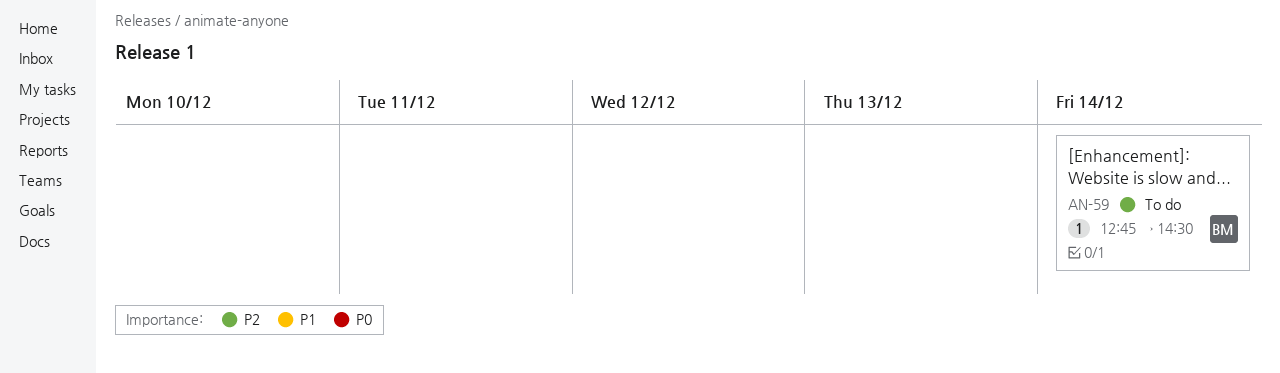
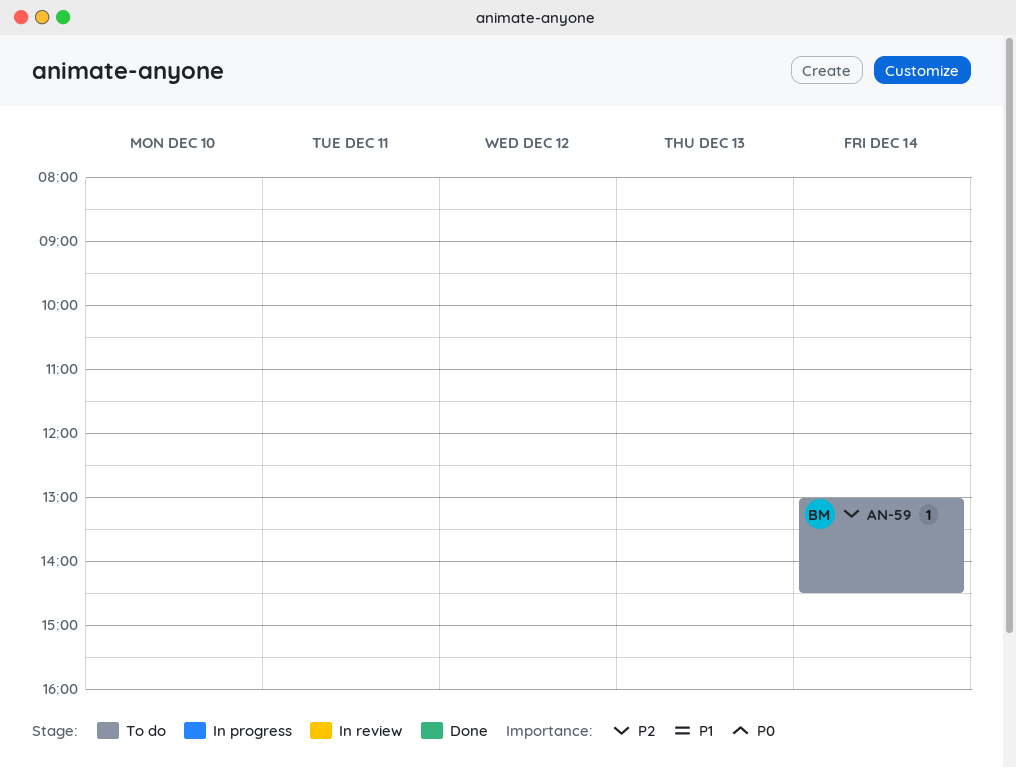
AN-59, begins: 12:45 -> 13:00

